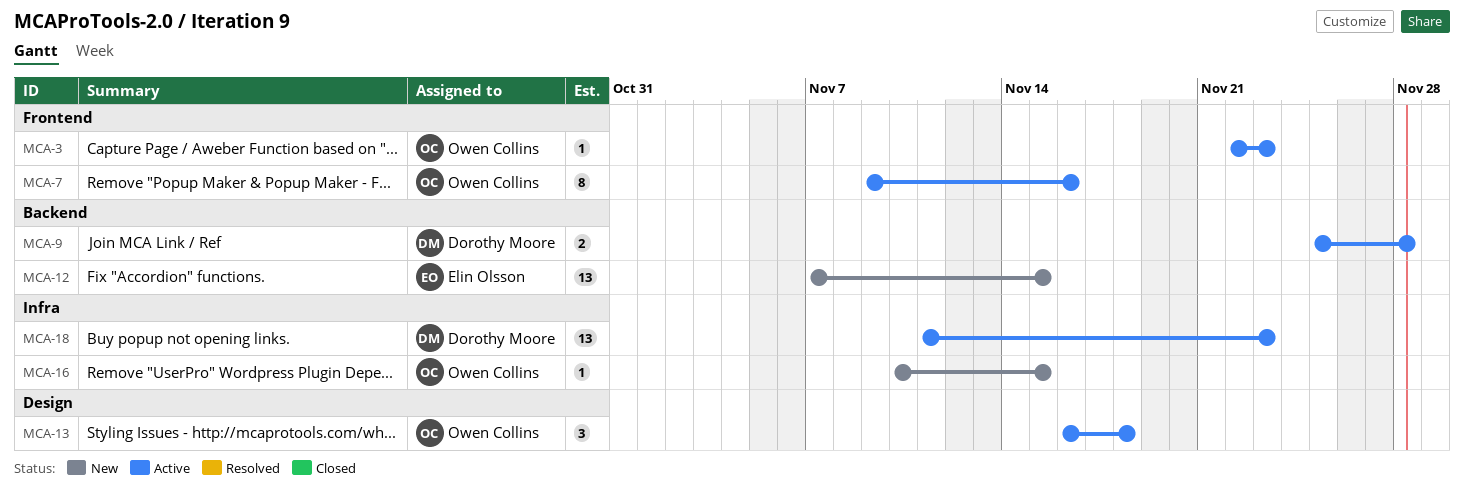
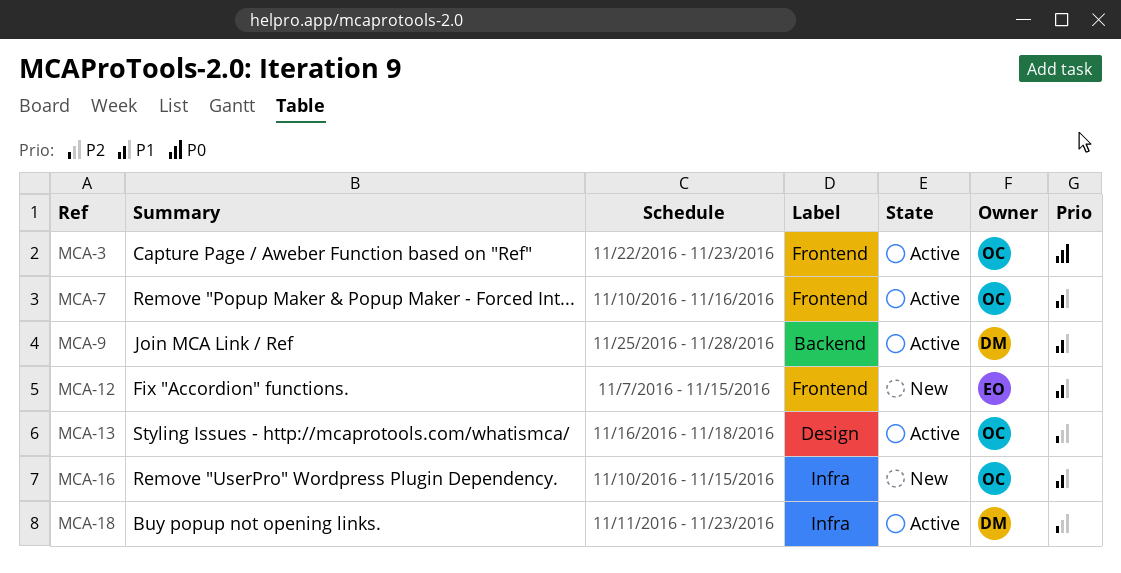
MCA-7, start: Nov 9 -> Nov 10
MCA-12, label: Backend -> Frontend

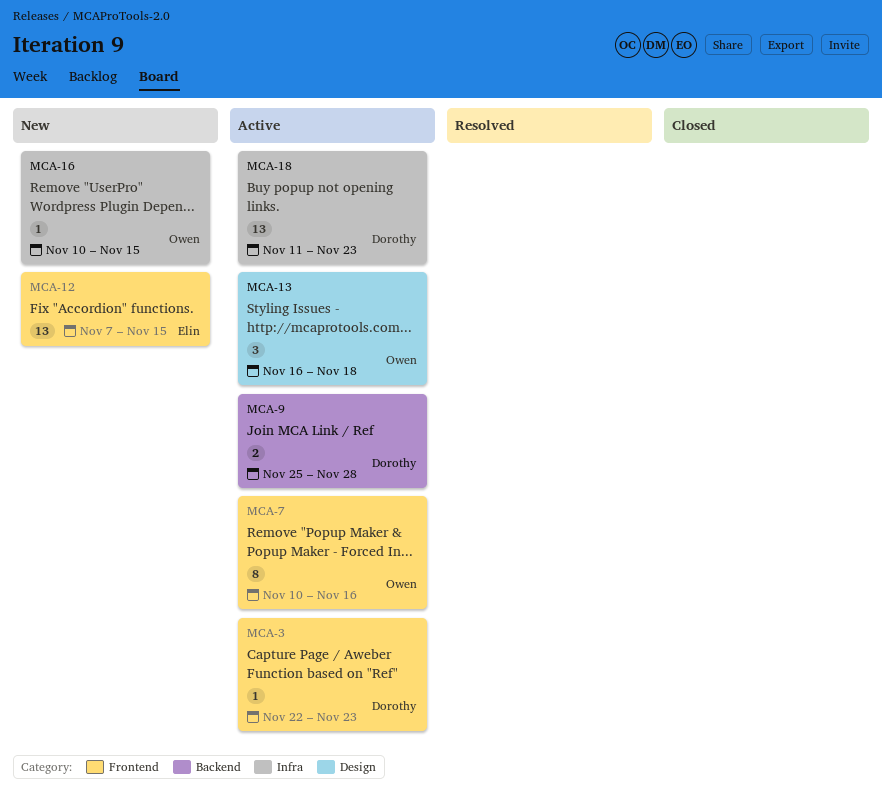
MCA-3, owner: Owen -> Dorothy

